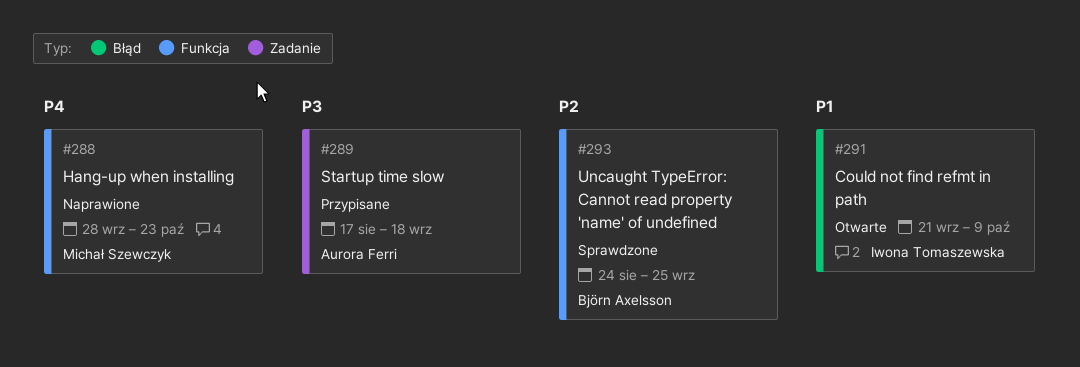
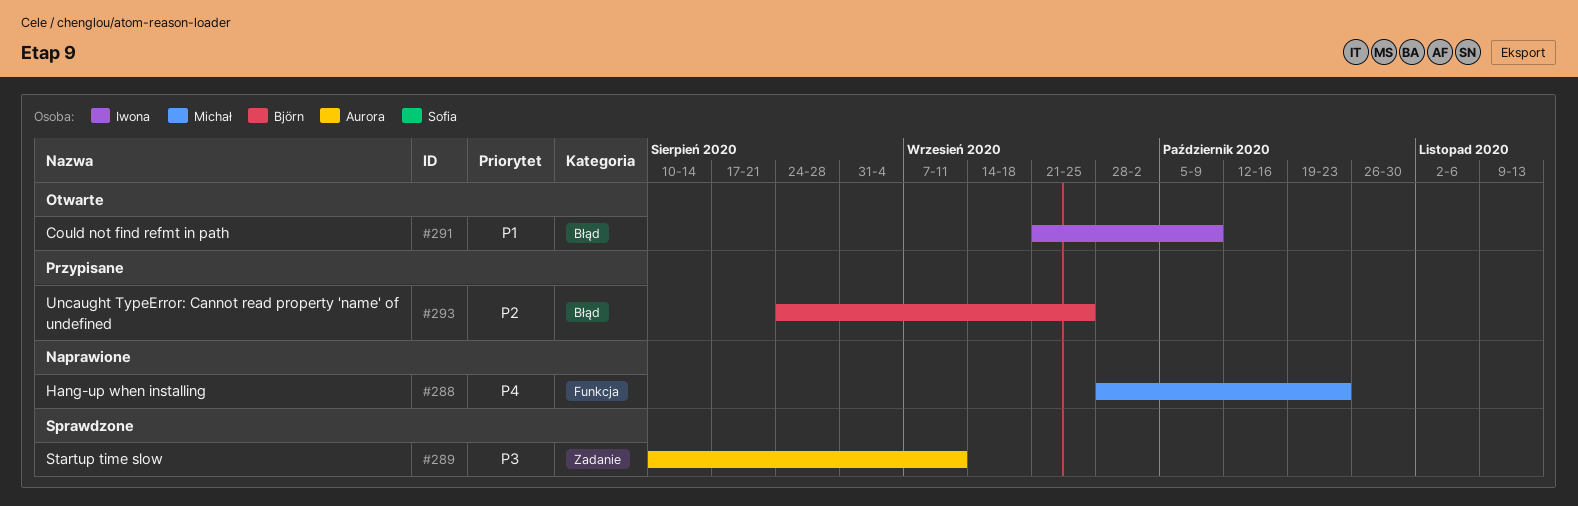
#289, status: Przypisane -> Sprawdzone
#289, start: Aug 17 -> Aug 10
#289, due: Sep 18 -> Sep 11
#293, status: Sprawdzone -> Przypisane
#293, label: Funkcja -> Błąd

